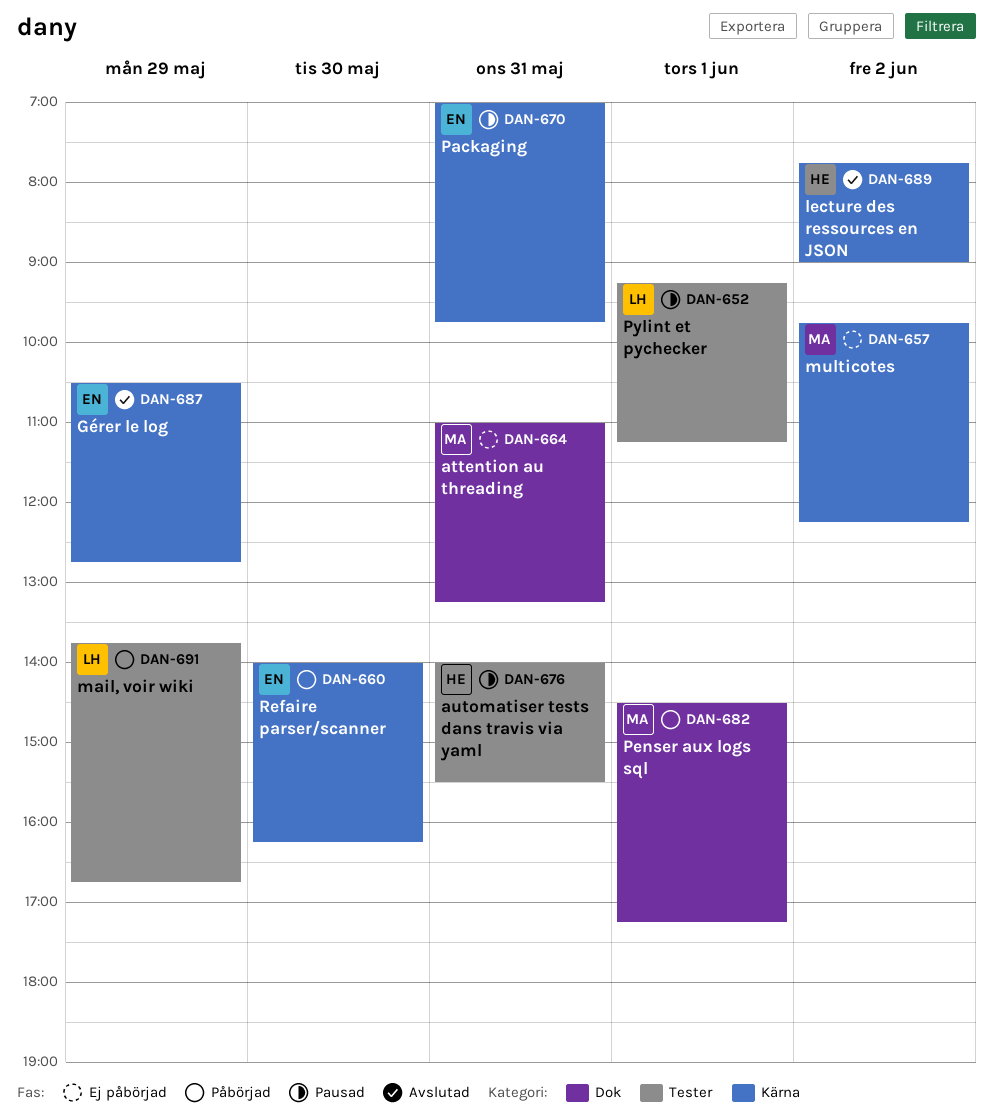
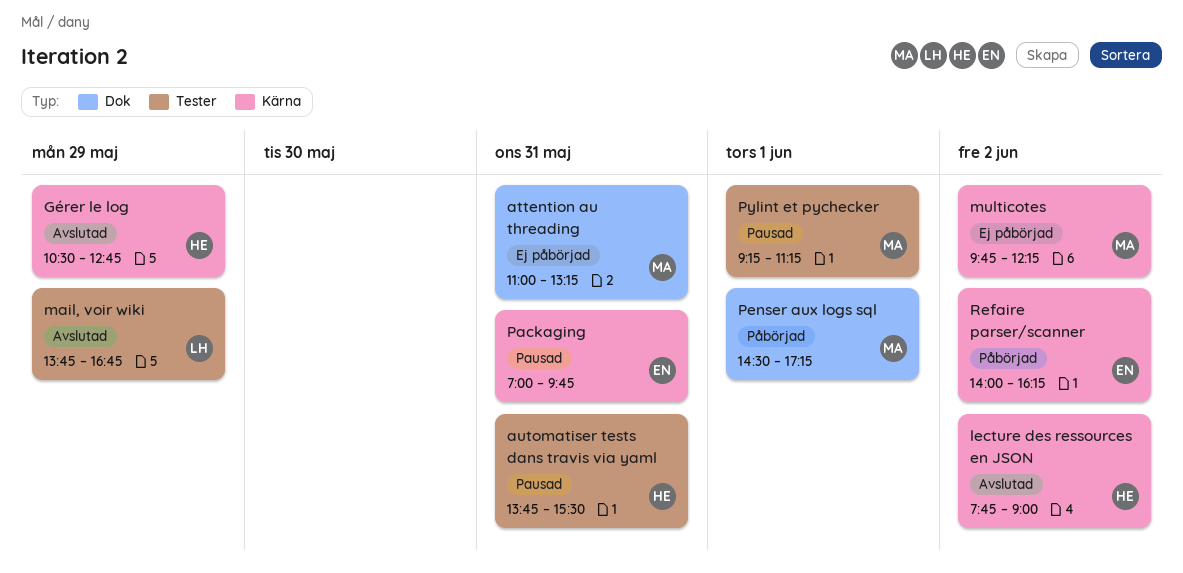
automatiser tests dans travis via yaml, begins: 14:00 -> 13:45
Gérer le log, owner: EN -> HE
mail, voir wiki, status: Påbörjad -> Avslutad
Pylint et pychecker, owner: LH -> MA
Refaire parser/scanner, day: May 30 -> Jun 2

